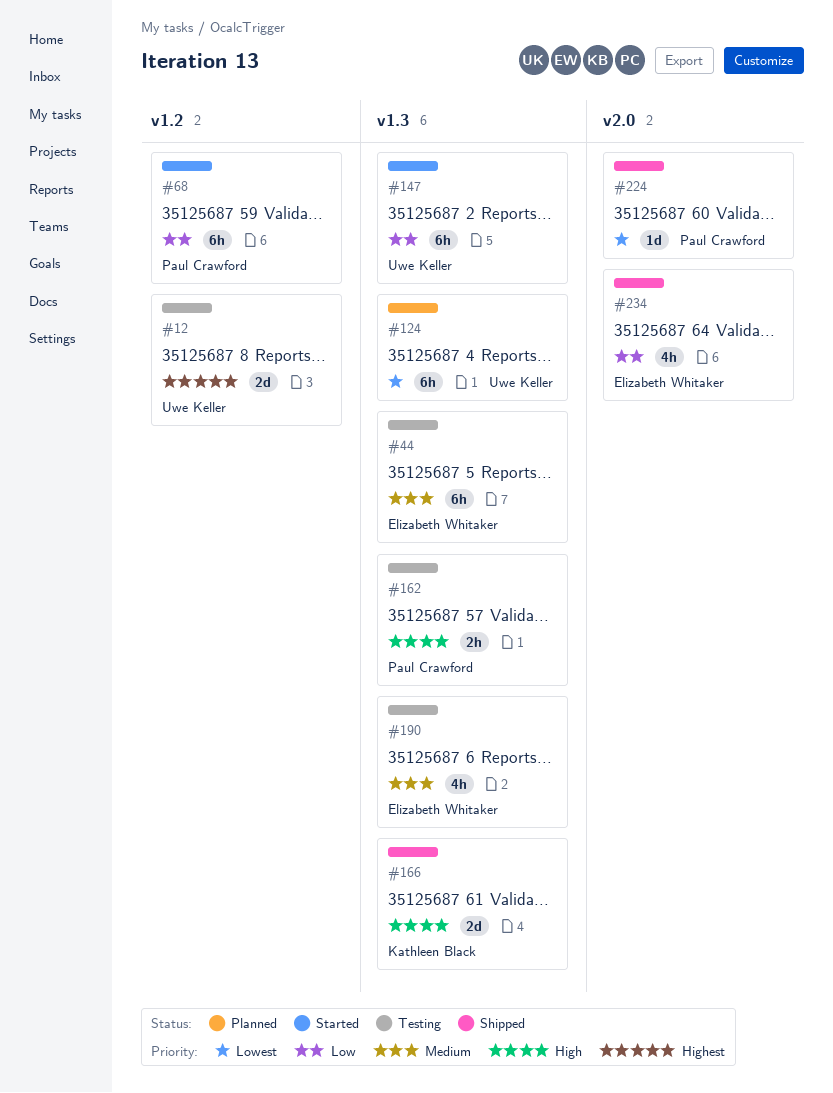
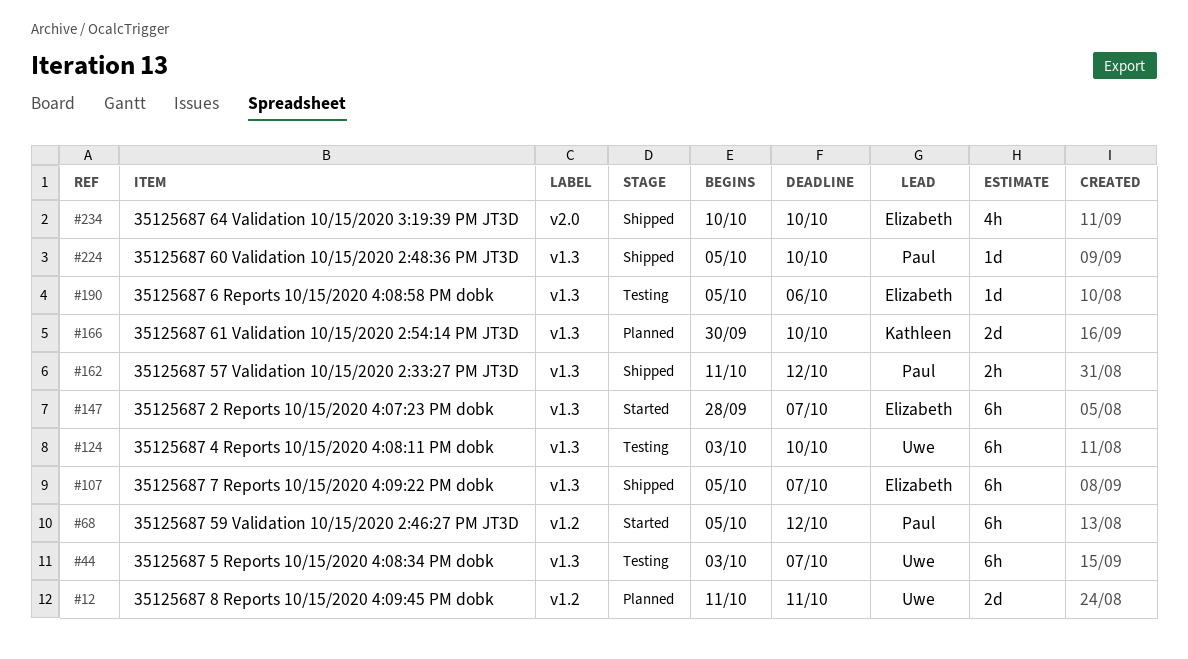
#12, status: Testing -> Planned
#44, owner: Elizabeth Whitaker -> Uwe Keller
#107: none -> present
#124, status: Planned -> Testing
#147, owner: Uwe Keller -> Elizabeth Whitaker
#162, status: Testing -> Shipped
#166, status: Shipped -> Planned
#190, estimate: 4h -> 1d
#224, label: v2.0 -> v1.3

